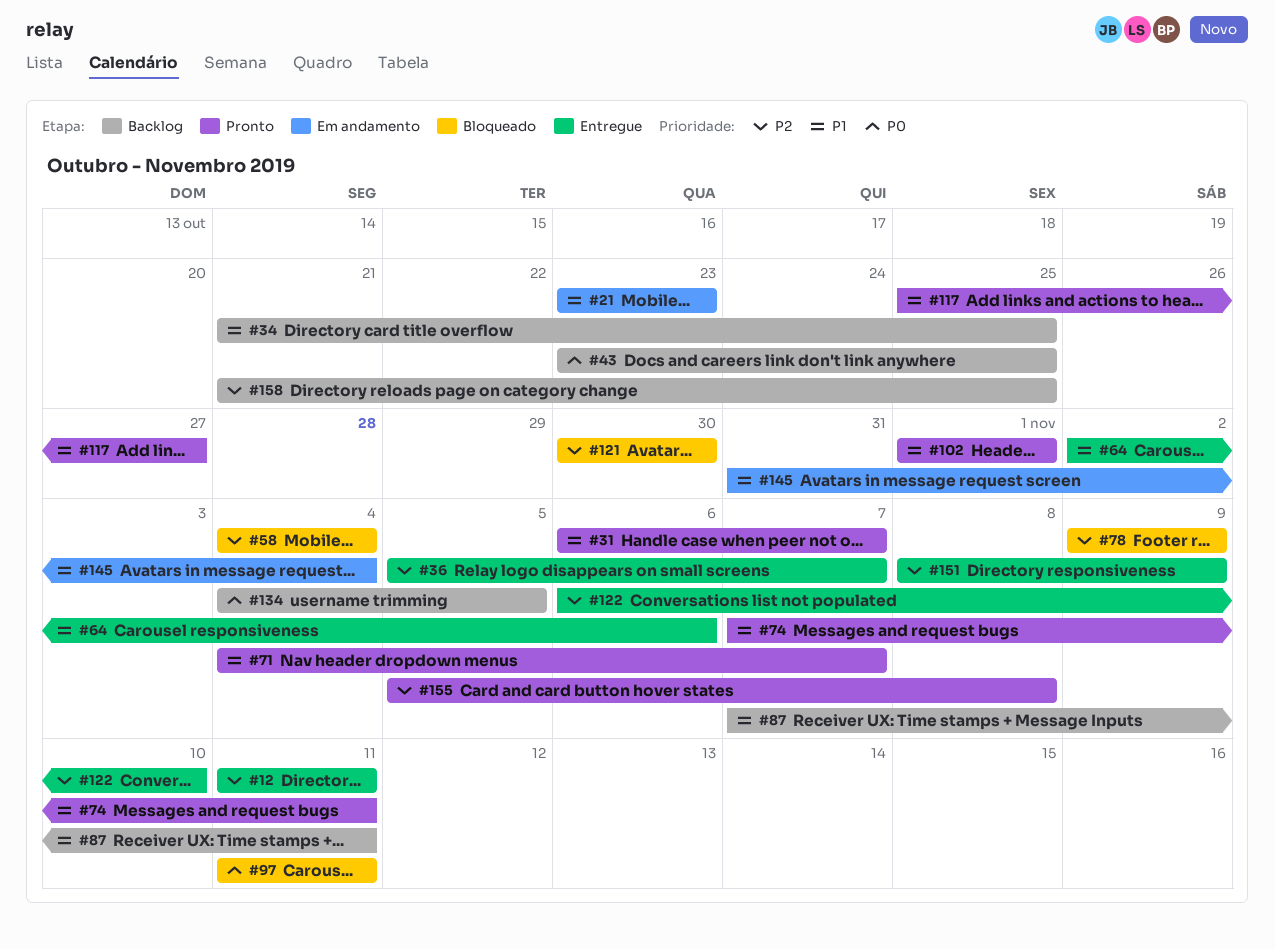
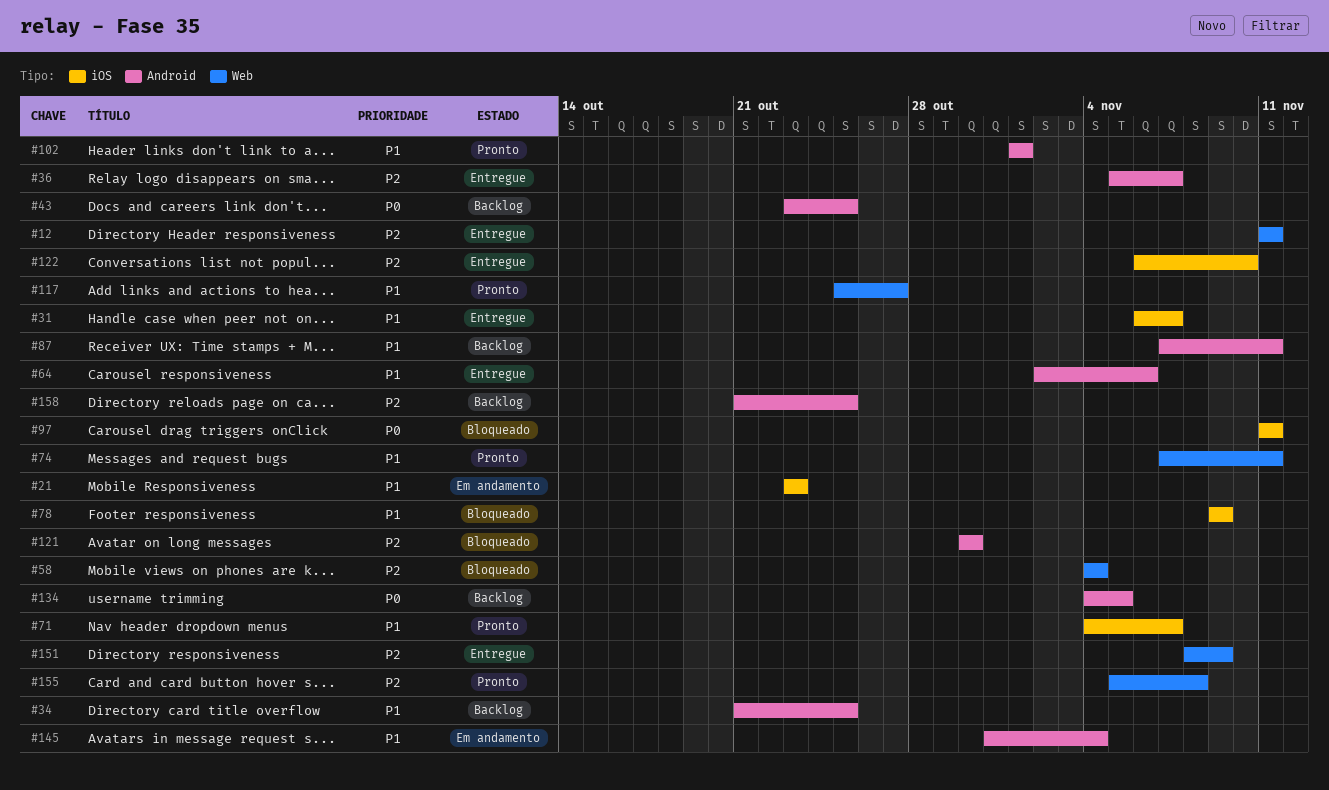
#31, status: Pronto -> Entregue
#78, priority: P2 -> P1

